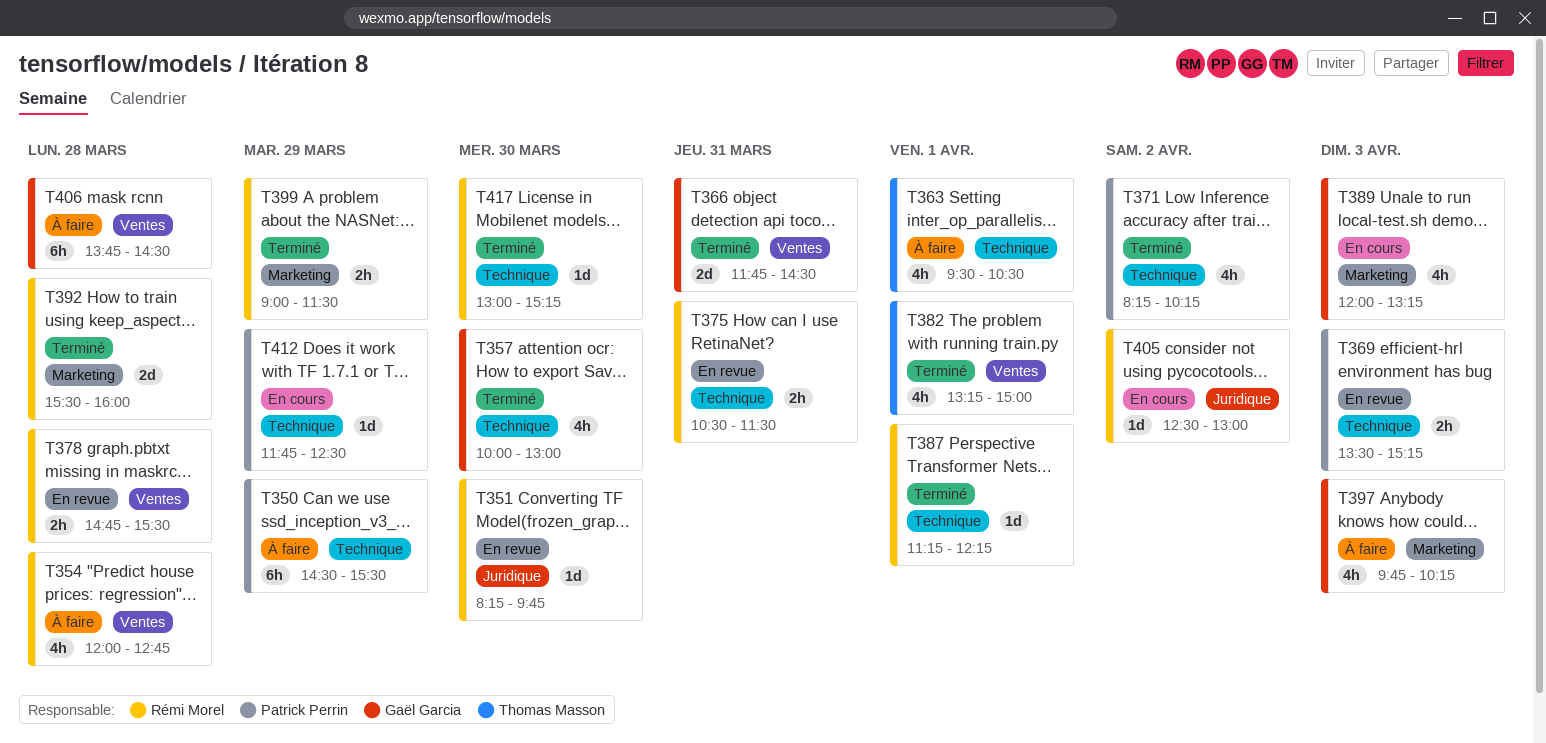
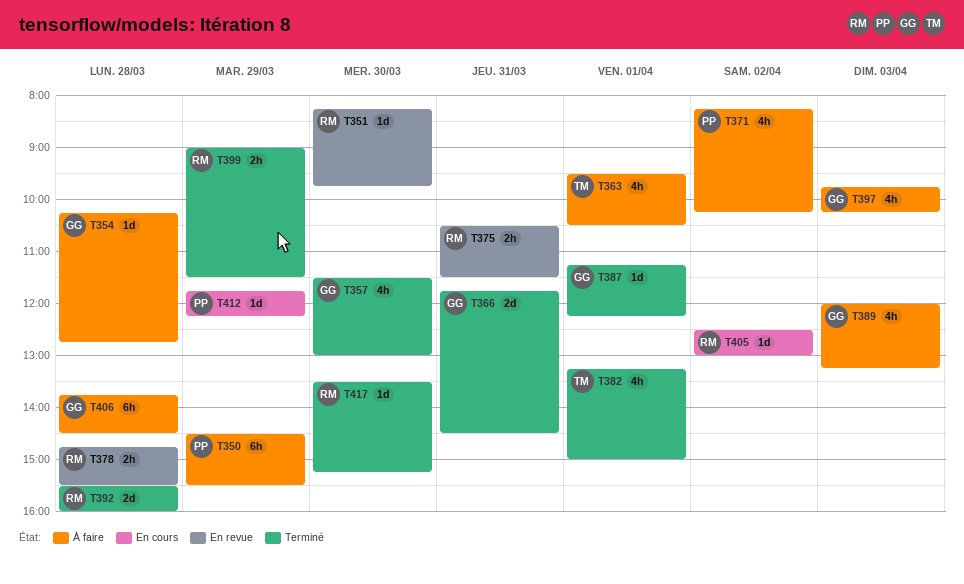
T354, owner: Rémi Morel -> Gaël Garcia
T354, estimate: 4h -> 1d
T354, begins: 12:00 -> 10:15
T357, begins: 10:00 -> 11:30
T369: present -> none
T371, status: Terminé -> À faire
T387, owner: Rémi Morel -> Gaël Garcia
T389, status: En cours -> À faire
T412, ends: 12:30 -> 12:15
T417, begins: 13:00 -> 13:30

